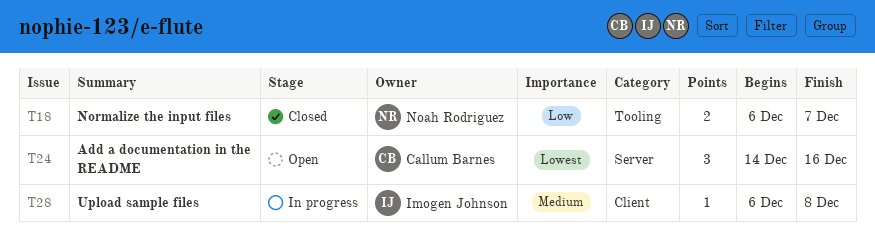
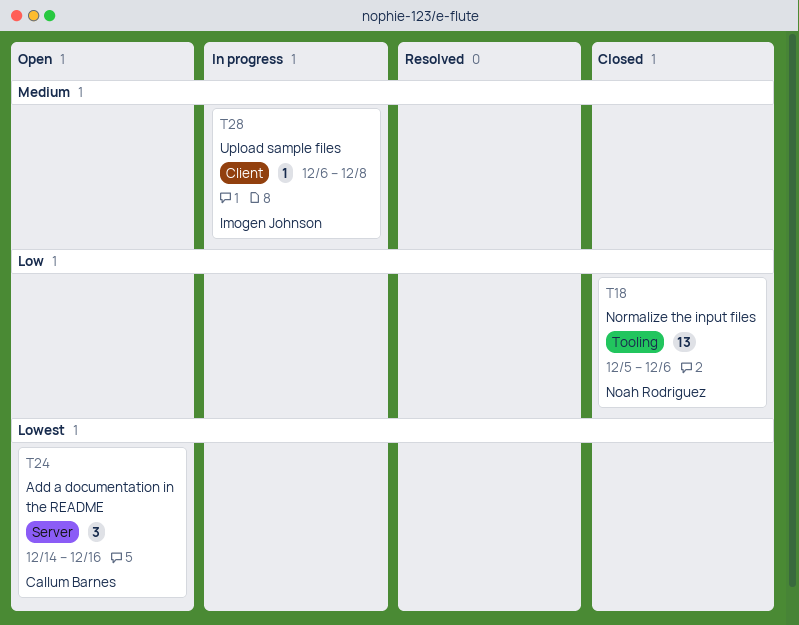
T18, estimate: 2 -> 13
T18, start: Dec 6 -> Dec 5
T18, due: Dec 7 -> Dec 6

